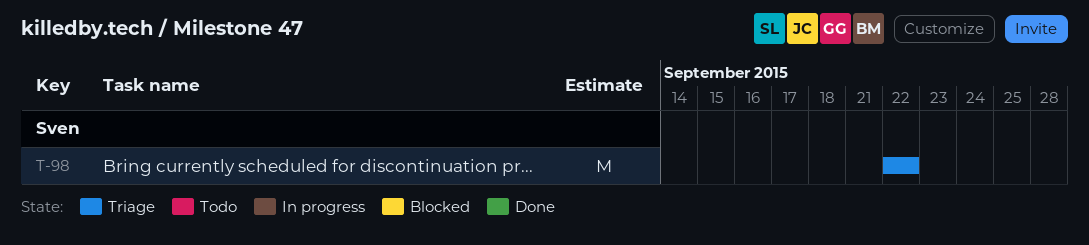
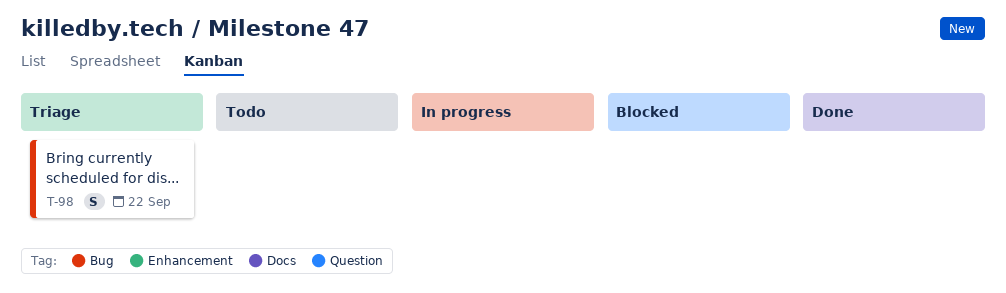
T-98, estimate: M -> S

